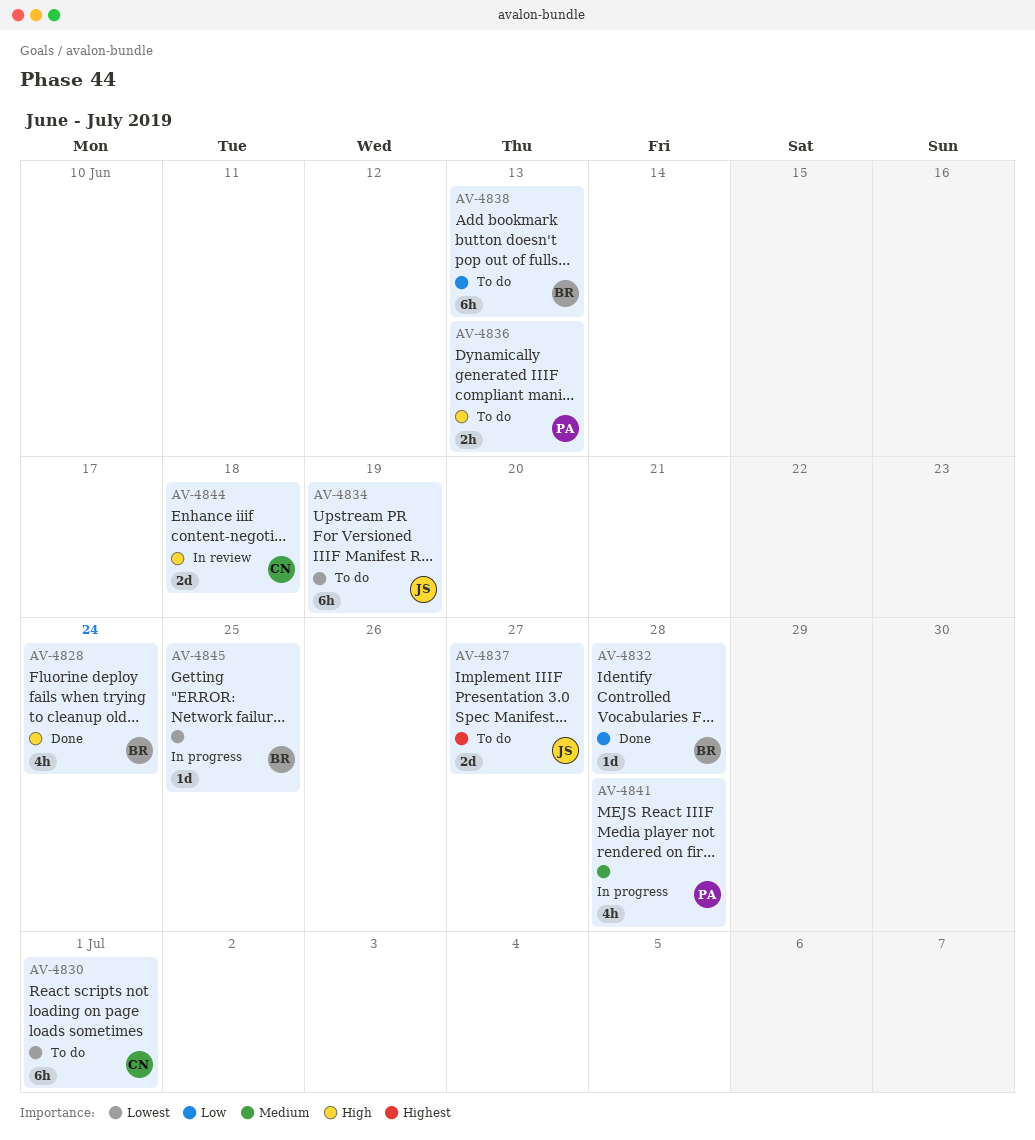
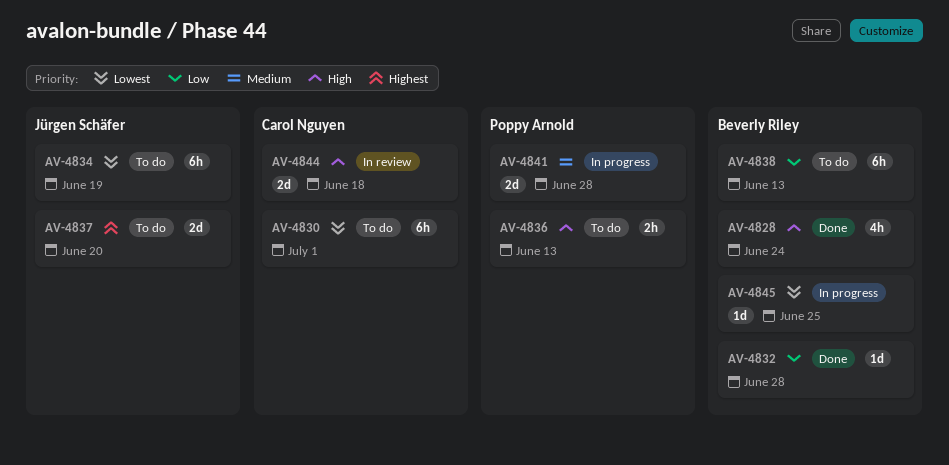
AV-4837, due: Jun 27 -> Jun 20
AV-4841, estimate: 4h -> 2d

